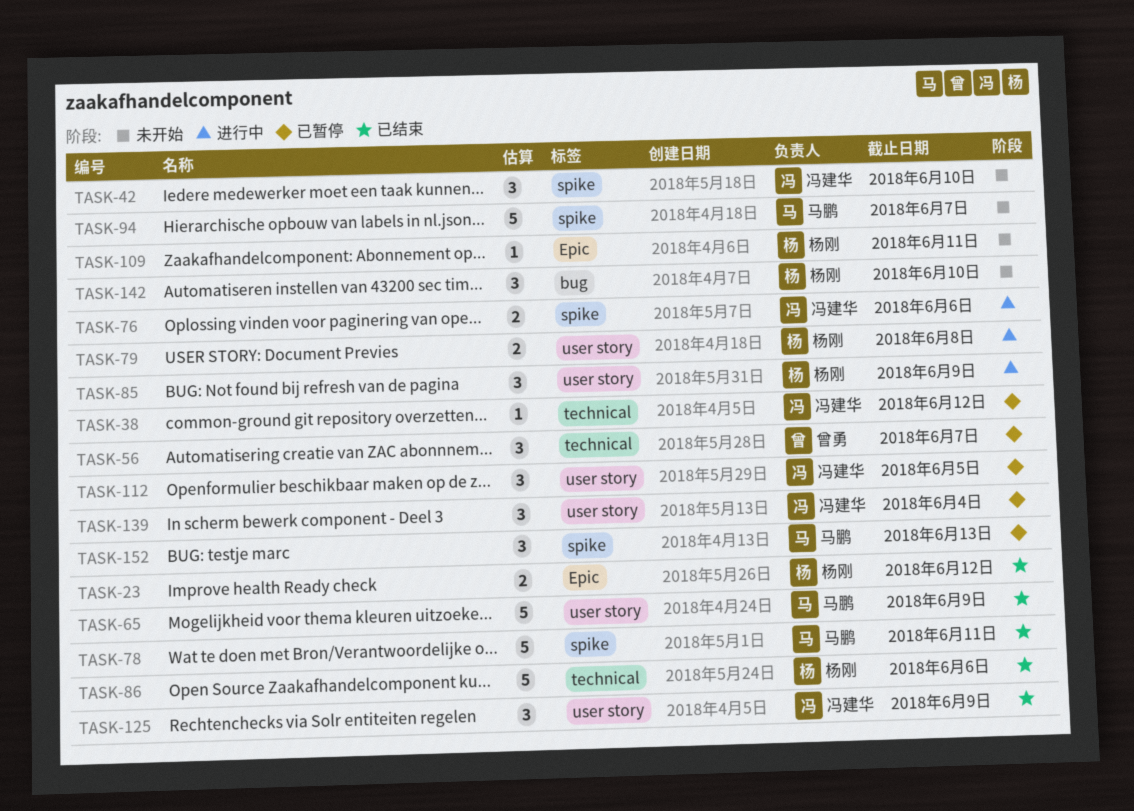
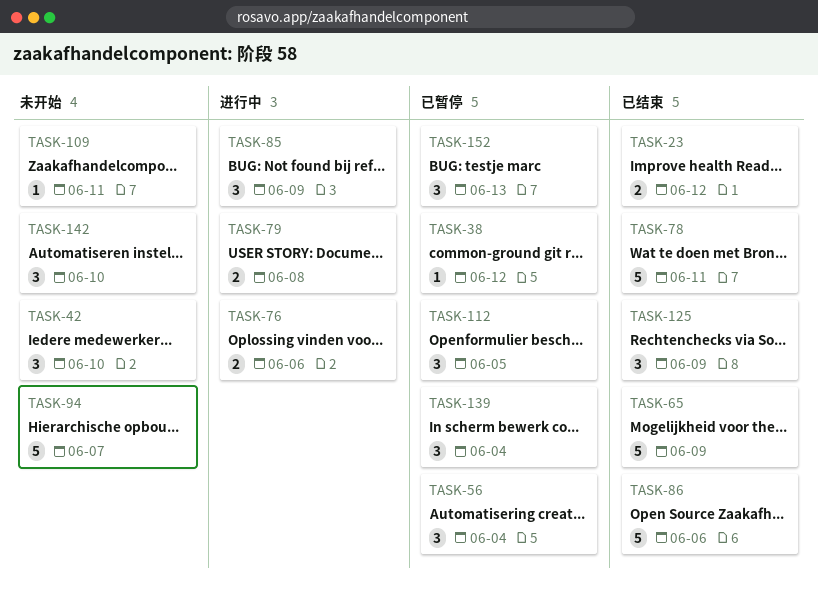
TASK-56, due: Jun 7 -> Jun 4

